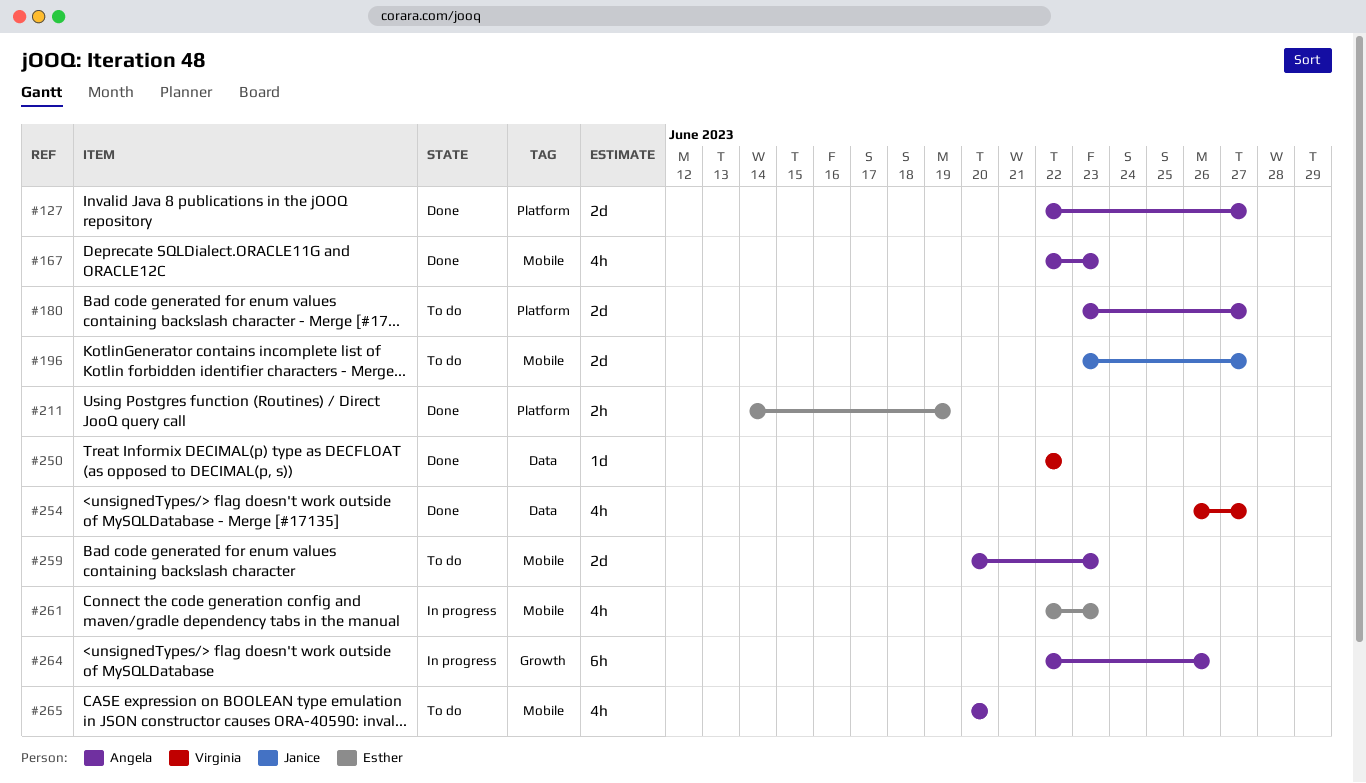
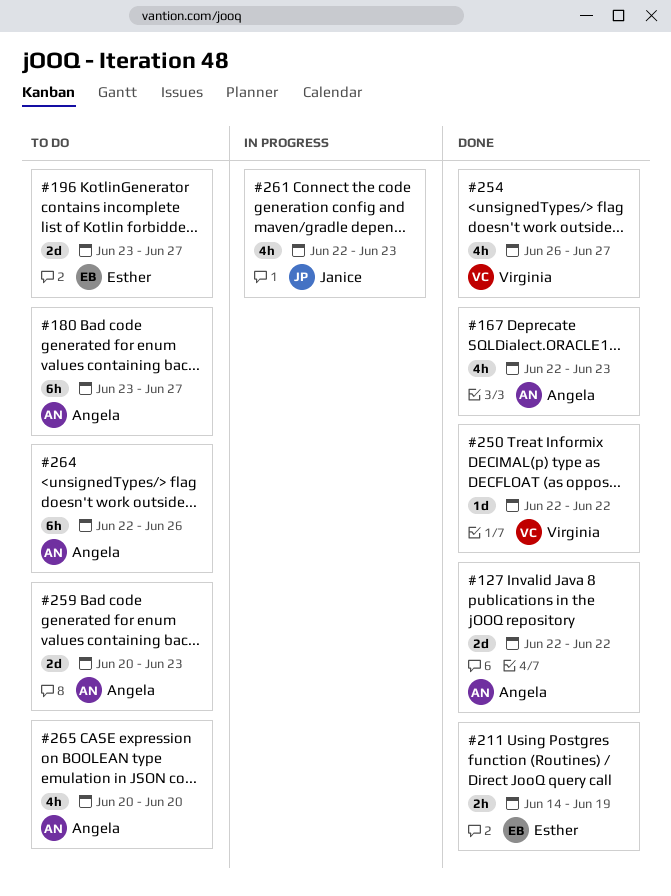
#127, due: Jun 27 -> Jun 22
#180, estimate: 2d -> 6h
#196, owner: Janice -> Esther
#261, owner: Esther -> Janice
#264, status: In progress -> To do

